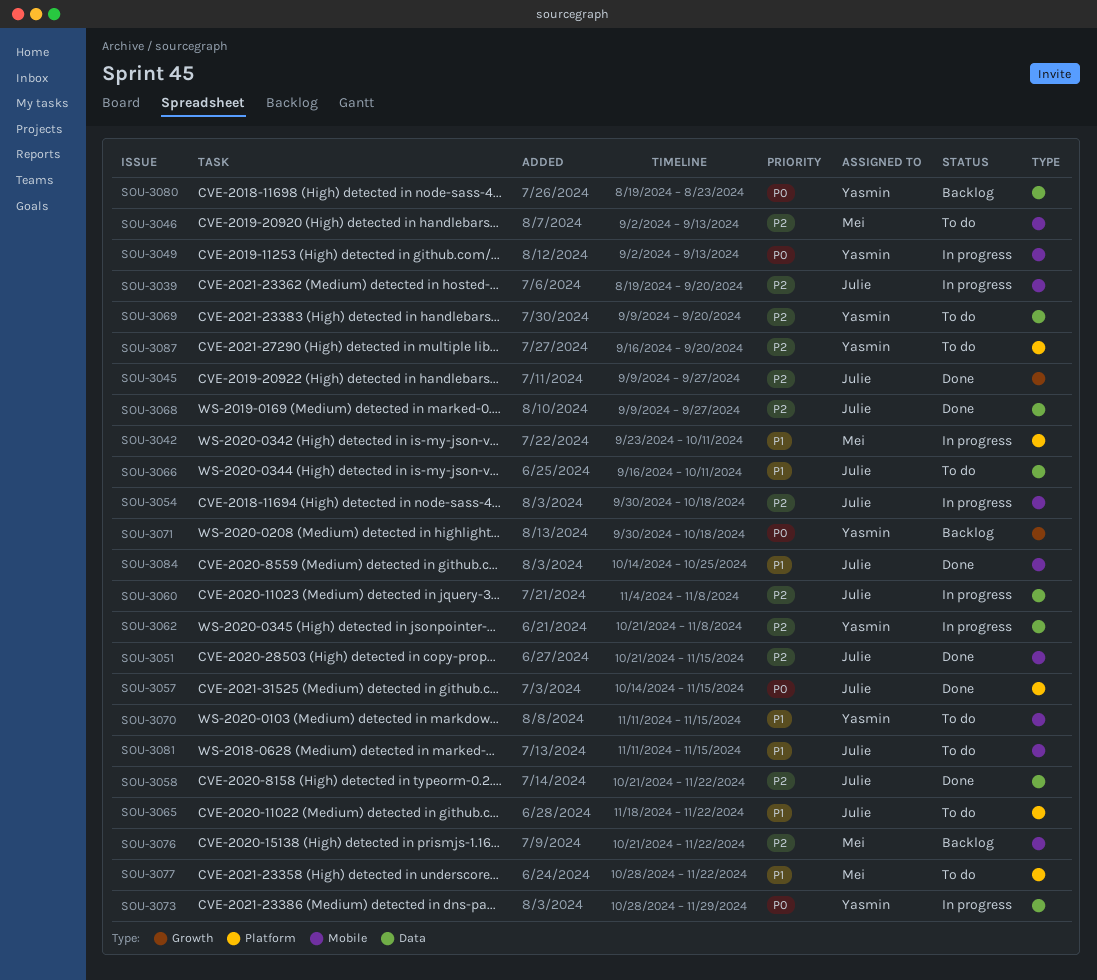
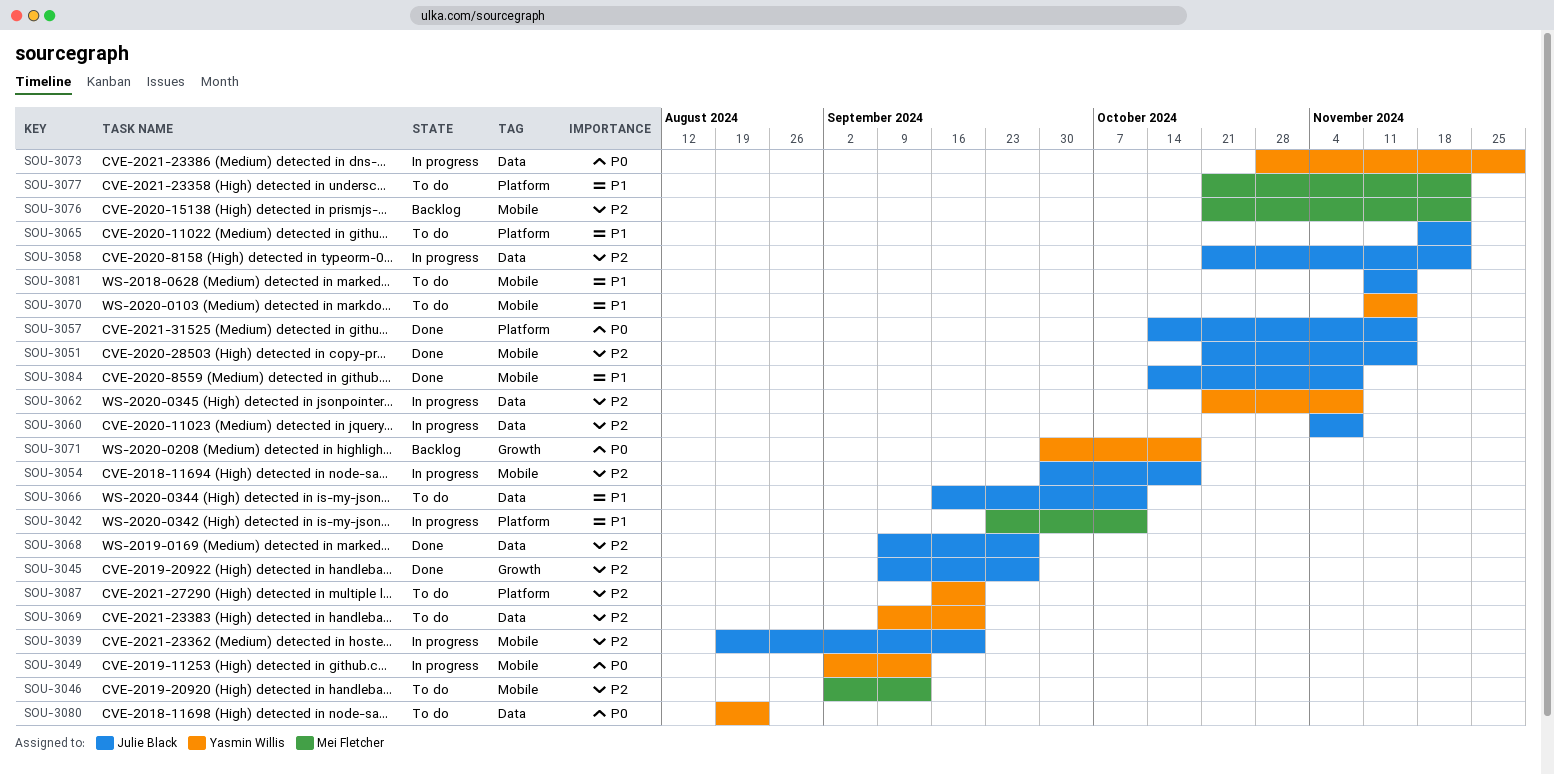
SOU-3058, status: Done -> In progress
SOU-3077, start: Oct 28 -> Oct 21
SOU-3080, status: Backlog -> To do
SOU-3084, due: Oct 25 -> Nov 8

